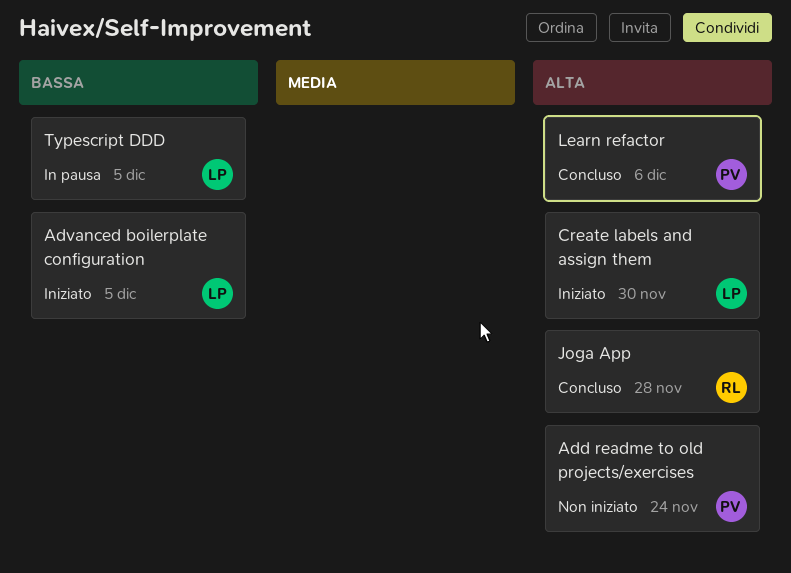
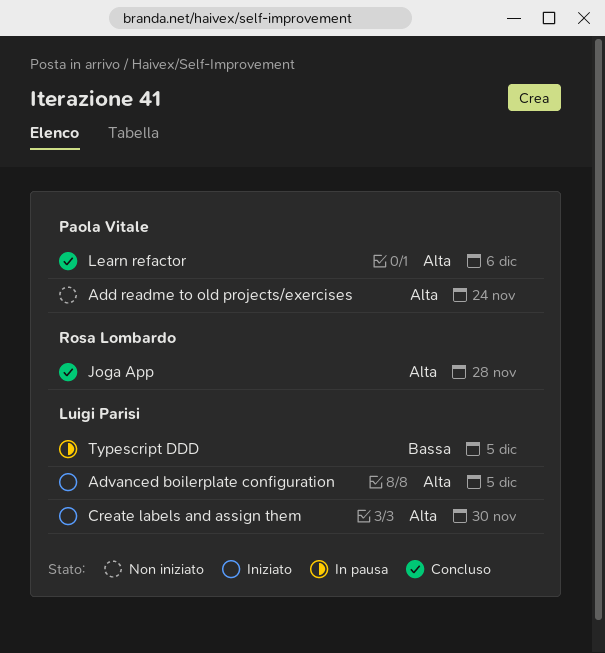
Advanced boilerplate configuration, priority: Bassa -> Alta

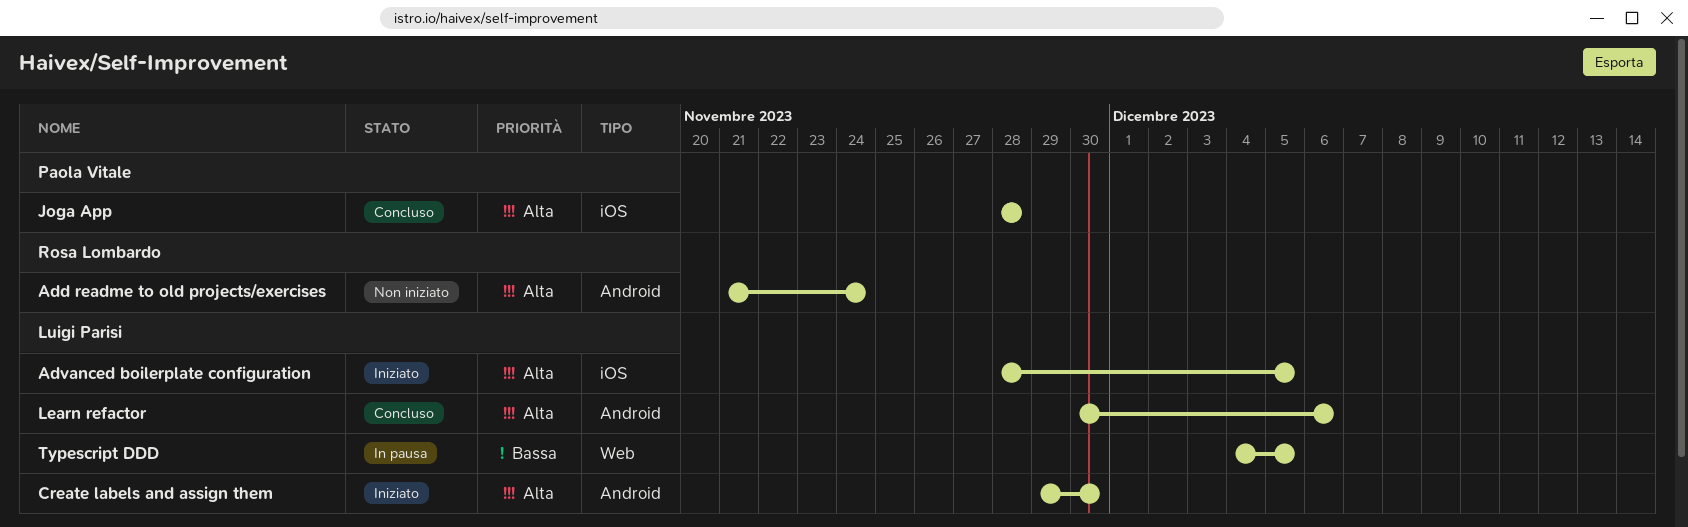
Add readme to old projects/exercises, owner: Paola Vitale -> Rosa Lombardo
Joga App, owner: Rosa Lombardo -> Paola Vitale
Learn refactor, owner: Paola Vitale -> Luigi Parisi

